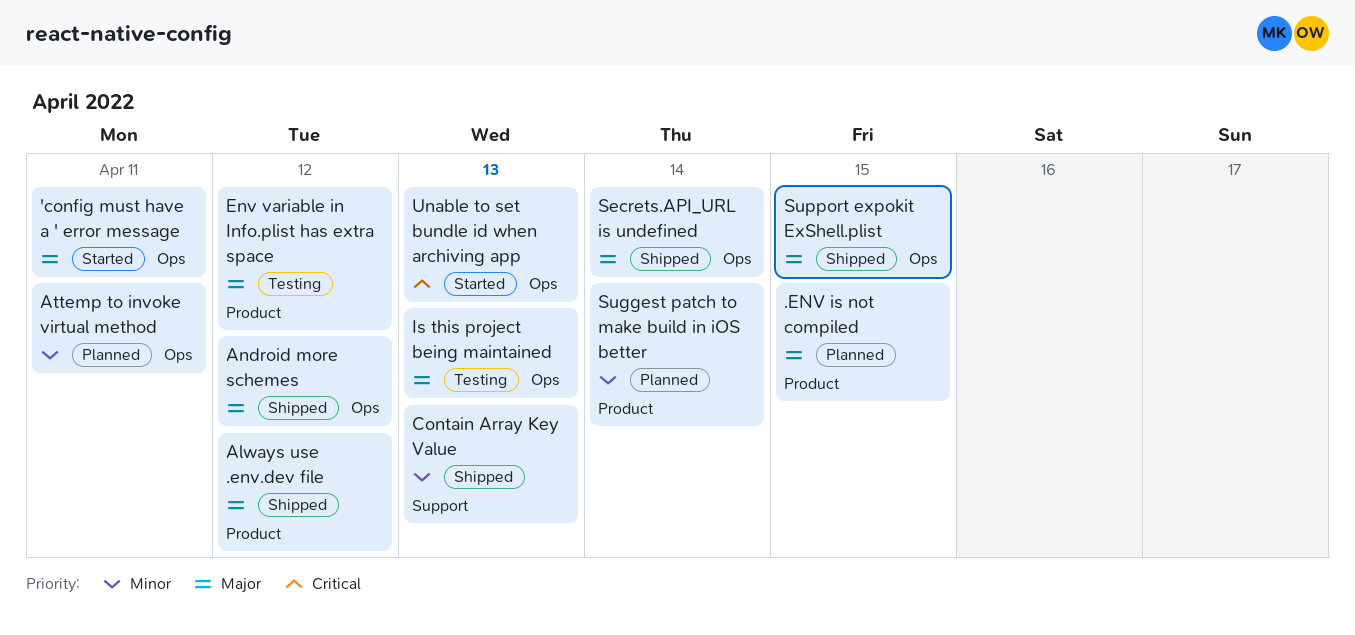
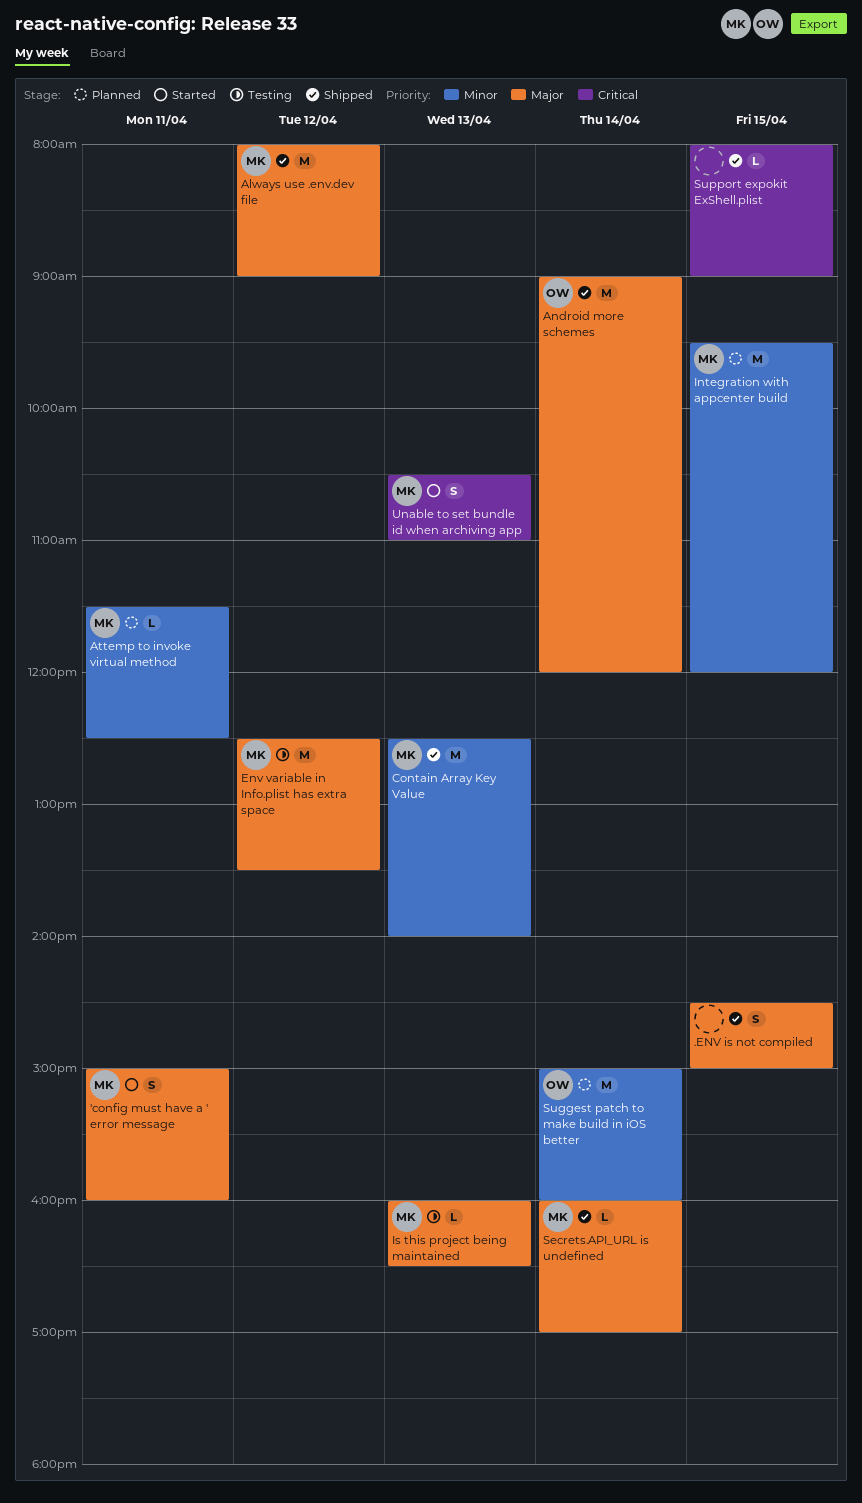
.ENV is not compiled, status: Planned -> Shipped
Android more schemes, day: Apr 12 -> Apr 14
Integration with appcenter build: none -> present
Support expokit ExShell.plist, priority: Major -> Critical

